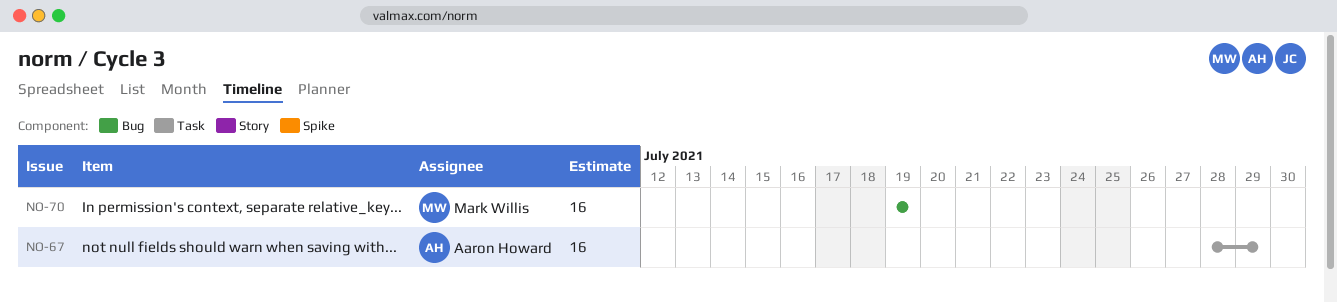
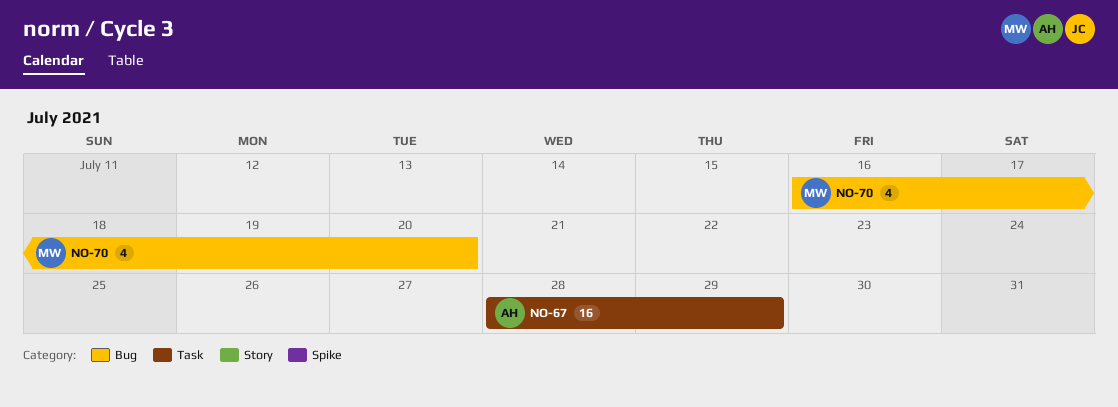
NO-70, estimate: 16 -> 4
NO-70, start: Jul 19 -> Jul 16
NO-70, due: Jul 19 -> Jul 20

